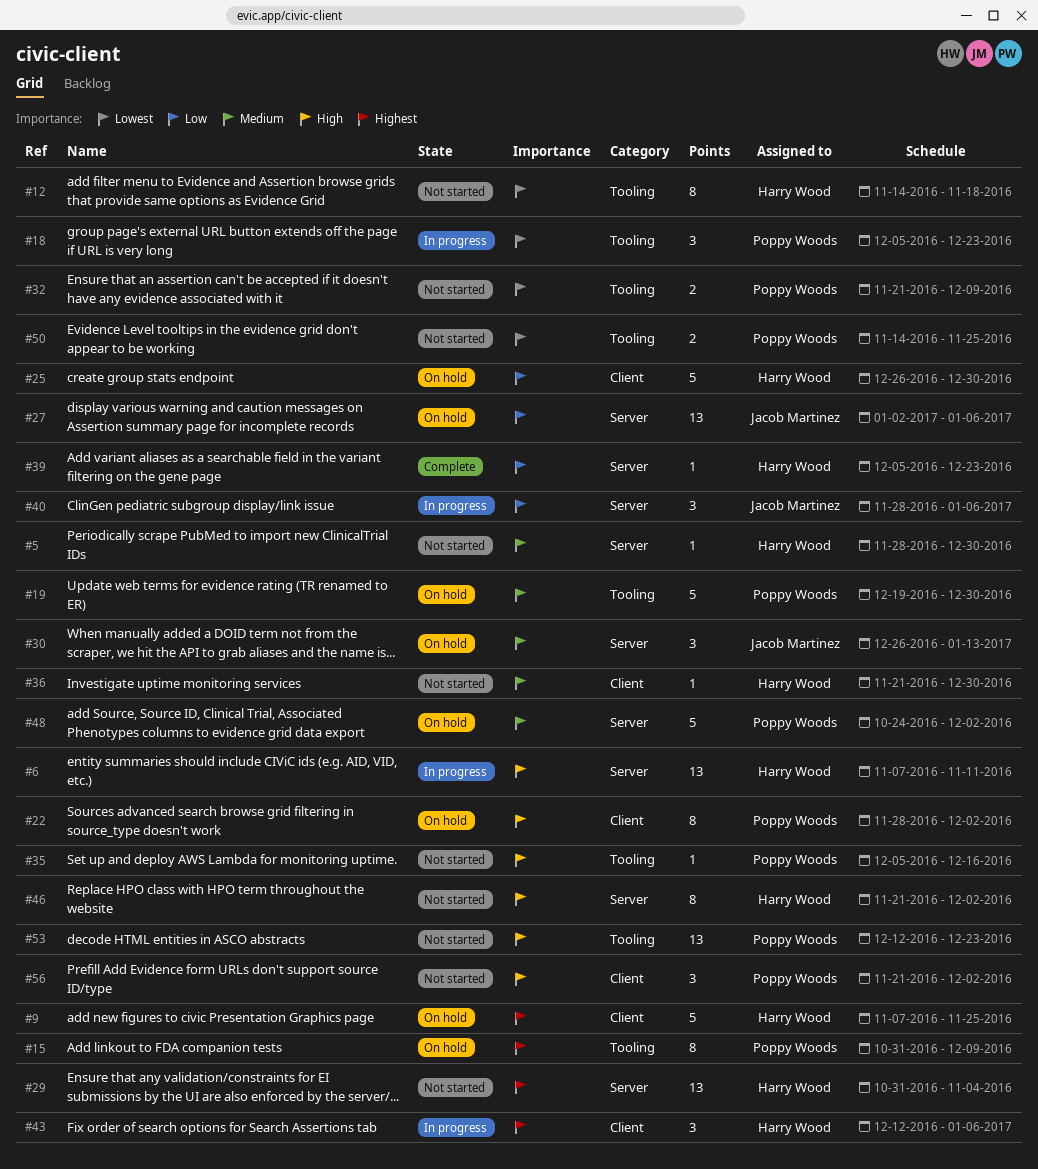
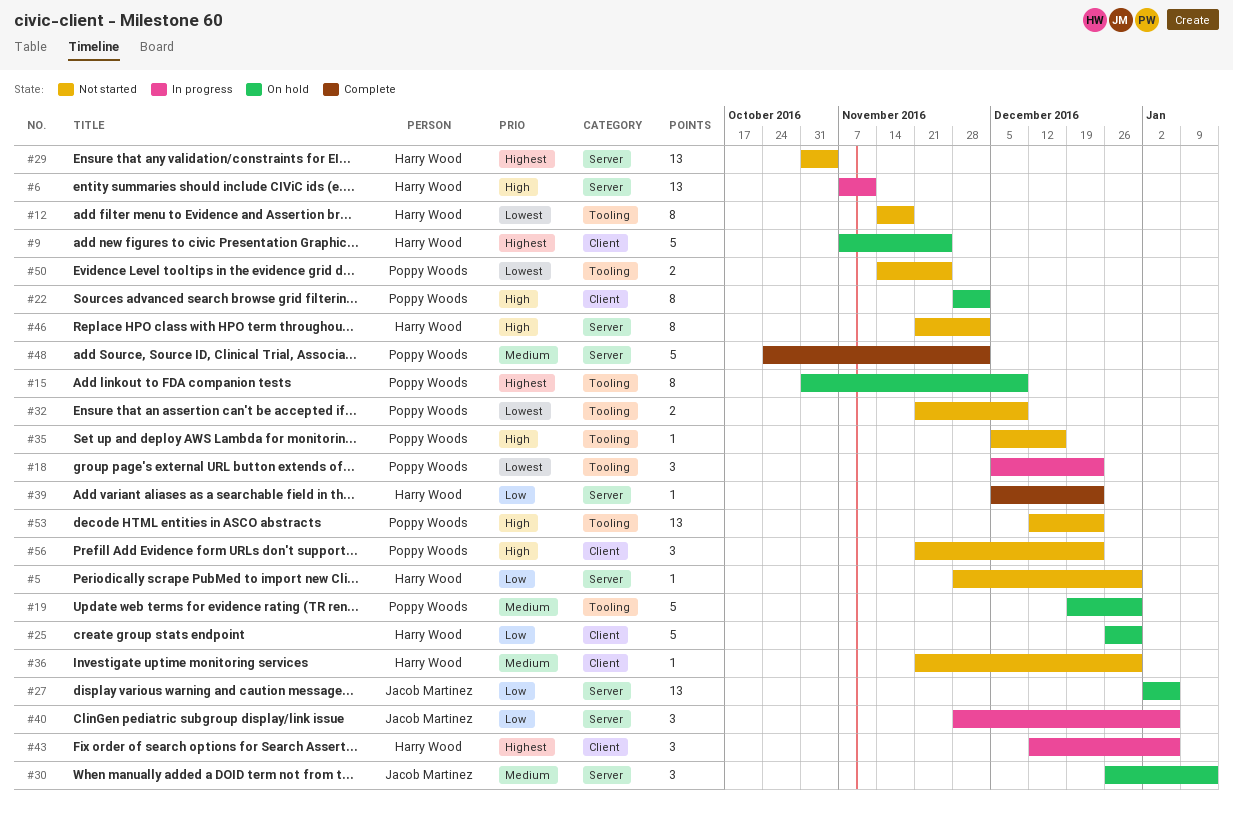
#5, priority: Medium -> Low
#48, status: On hold -> Complete
#56, due: Dec 2 -> Dec 23

